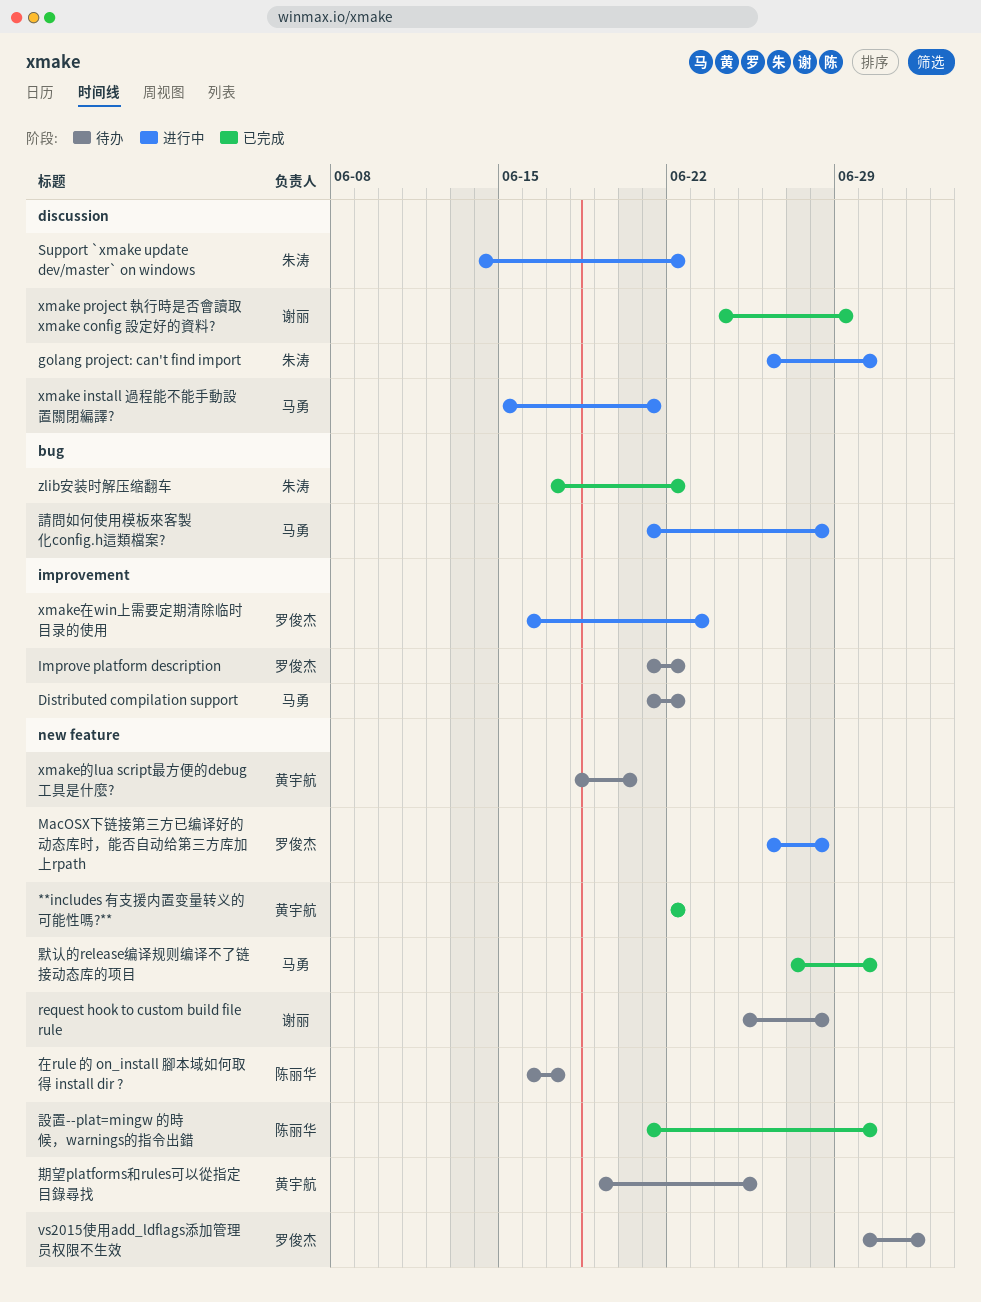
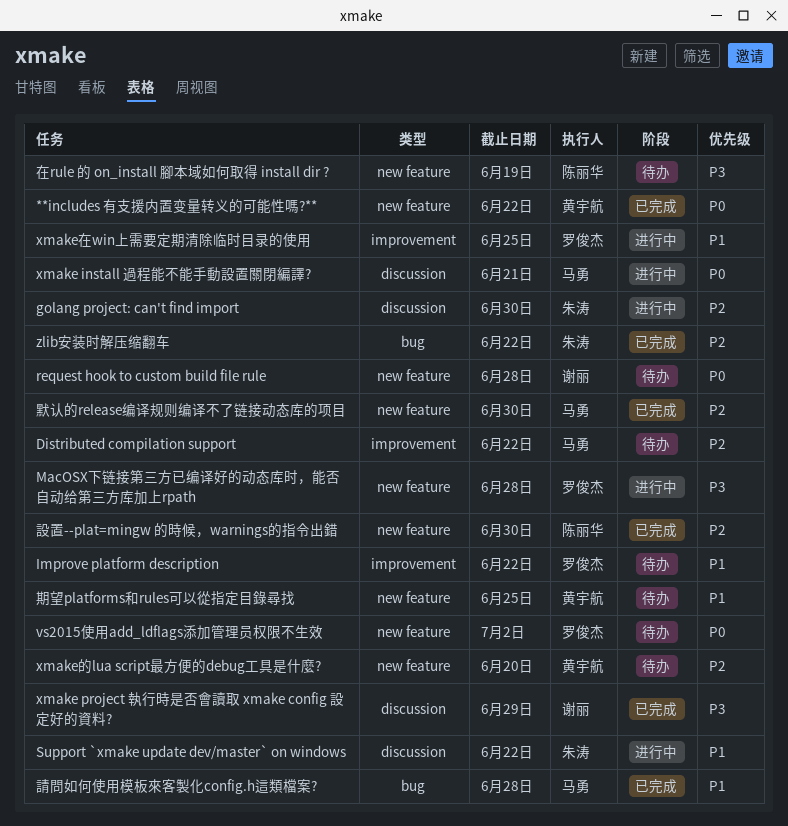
xmake在win上需要定期清除临时目录的使用, due: Jun 23 -> Jun 25
在rule 的 on_install 腳本域如何取得 install dir ?, due: Jun 17 -> Jun 19
請問如何使用模板來客製化config.h這類檔案?, status: 进行中 -> 已完成

